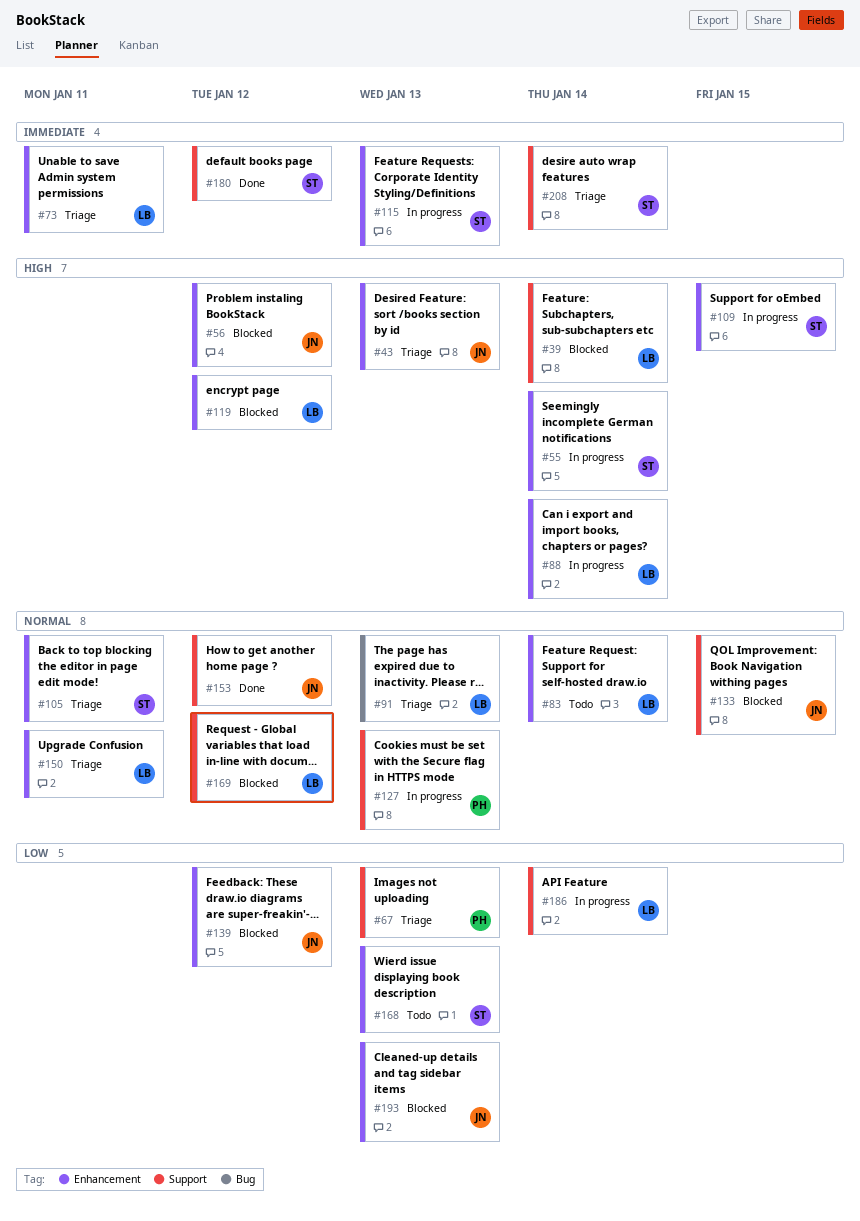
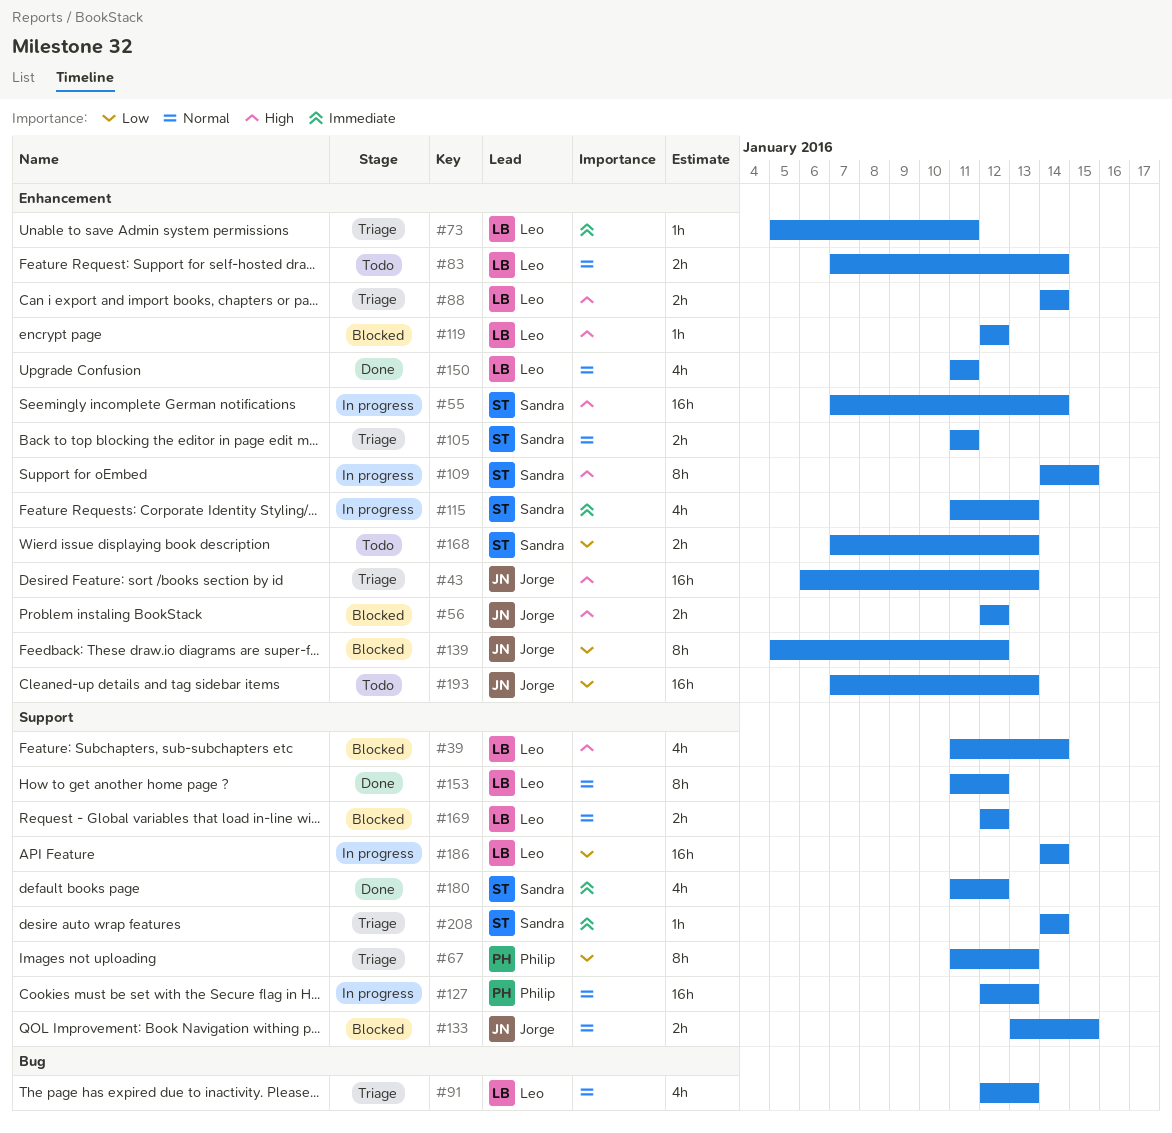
#88, status: In progress -> Triage
#150, status: Triage -> Done
#153, owner: Jorge -> Leo
#193, status: Blocked -> Todo

